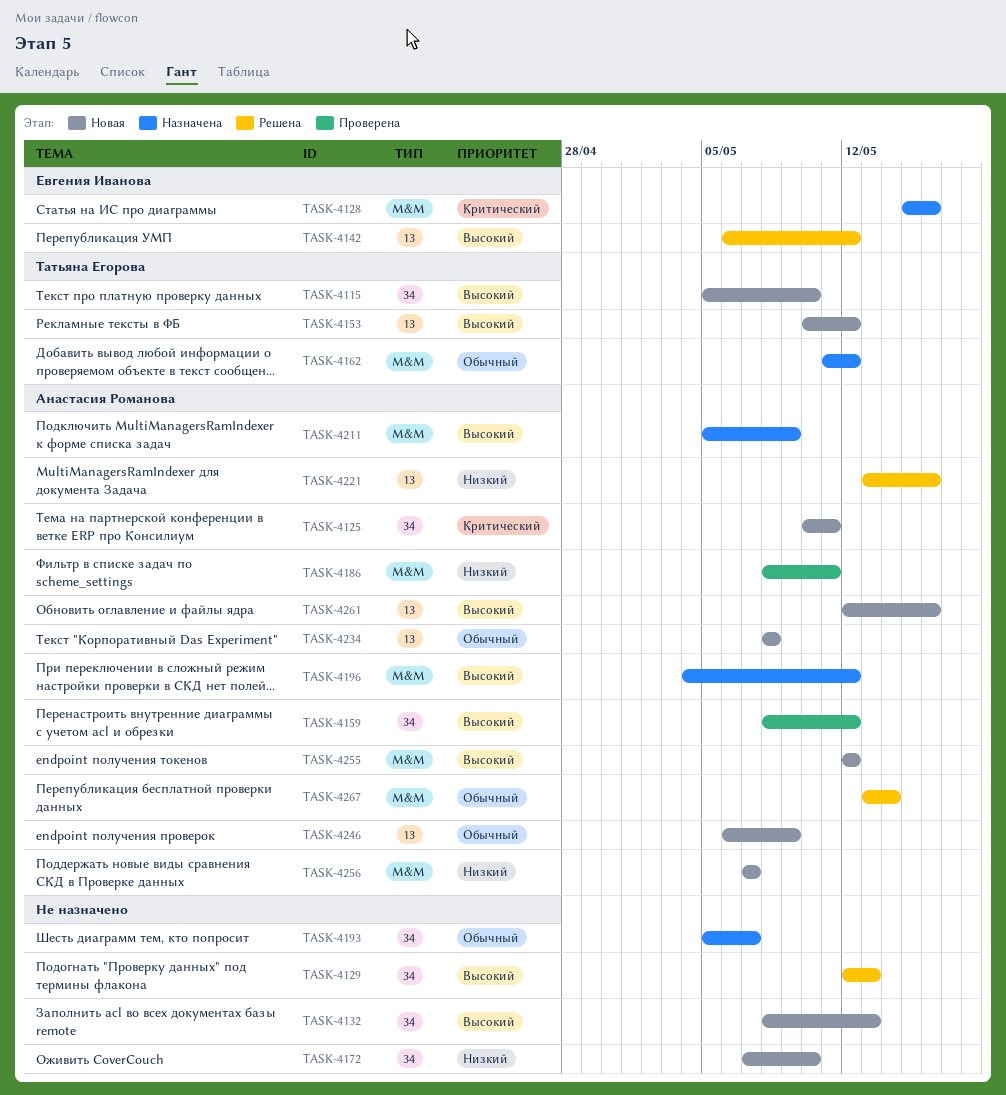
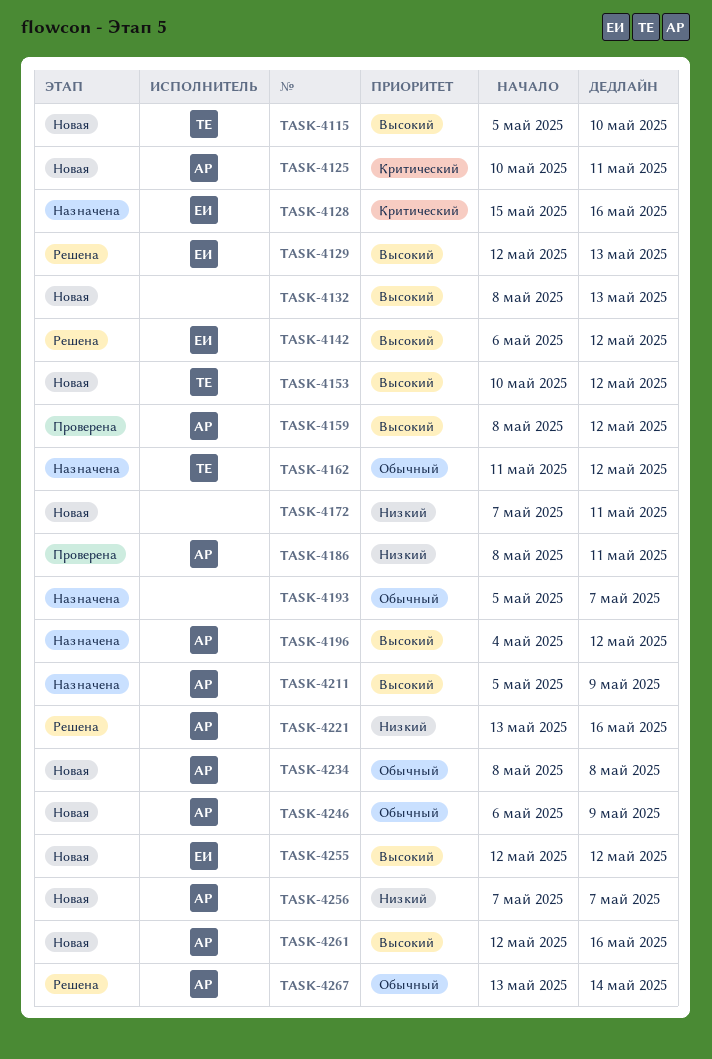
TASK-4129, owner: none -> Евгения Иванова
TASK-4172, due: May 10 -> May 11
TASK-4255, owner: Анастасия Романова -> Евгения Иванова

